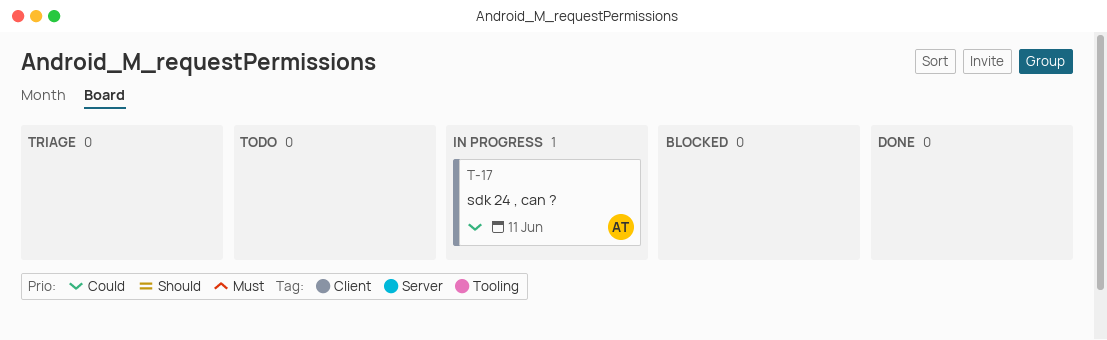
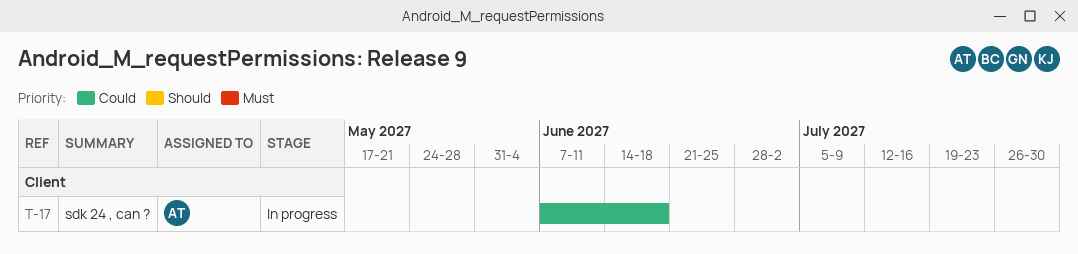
T-17, due: Jun 11 -> Jun 18

